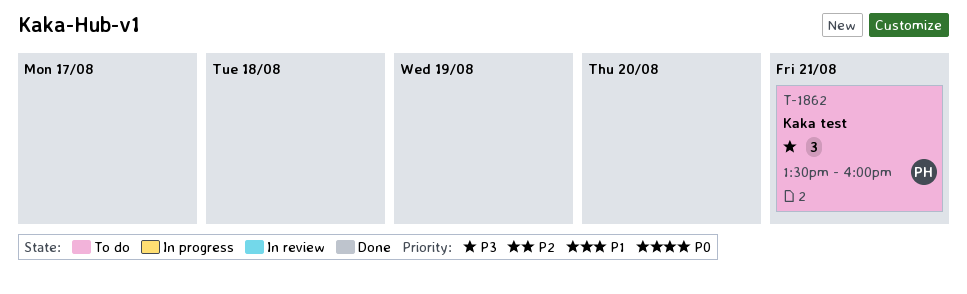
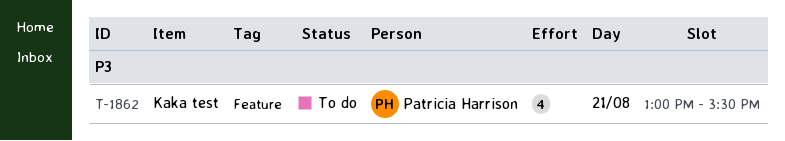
T-1862, estimate: 3 -> 4
T-1862, begins: 13:30 -> 13:00
T-1862, ends: 16:00 -> 15:30

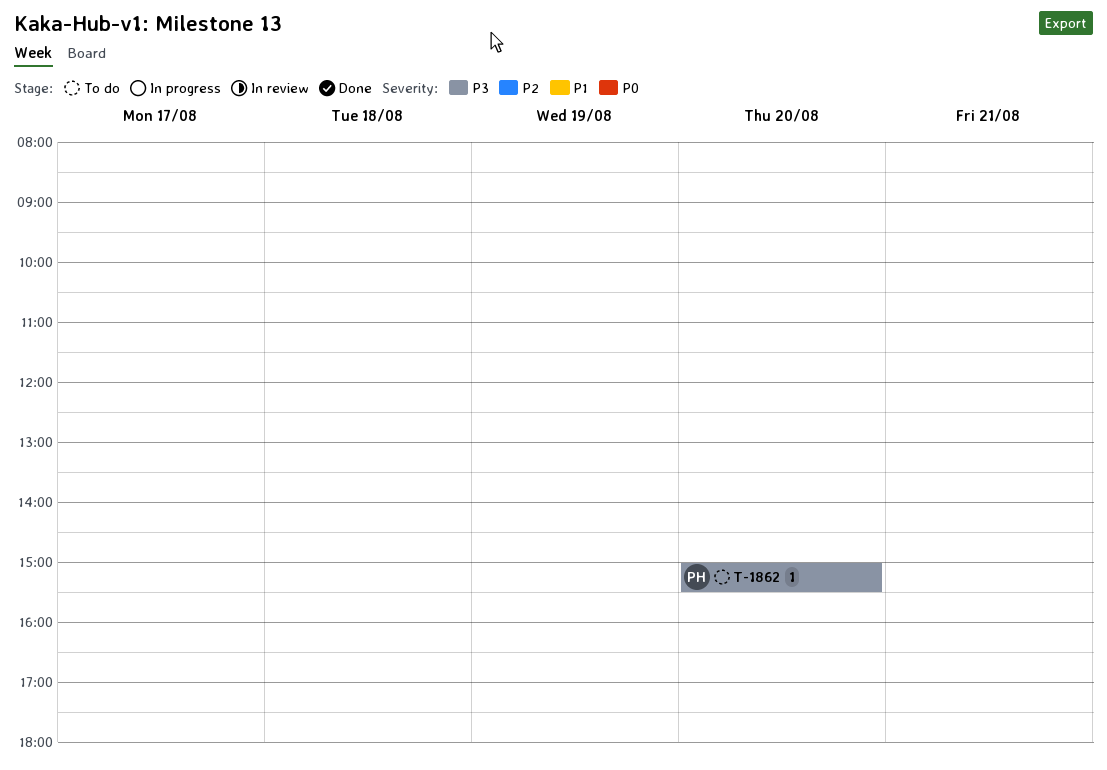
T-1862, estimate: 4 -> 1
T-1862, day: Aug 21 -> Aug 20
T-1862, begins: 13:00 -> 15:00

